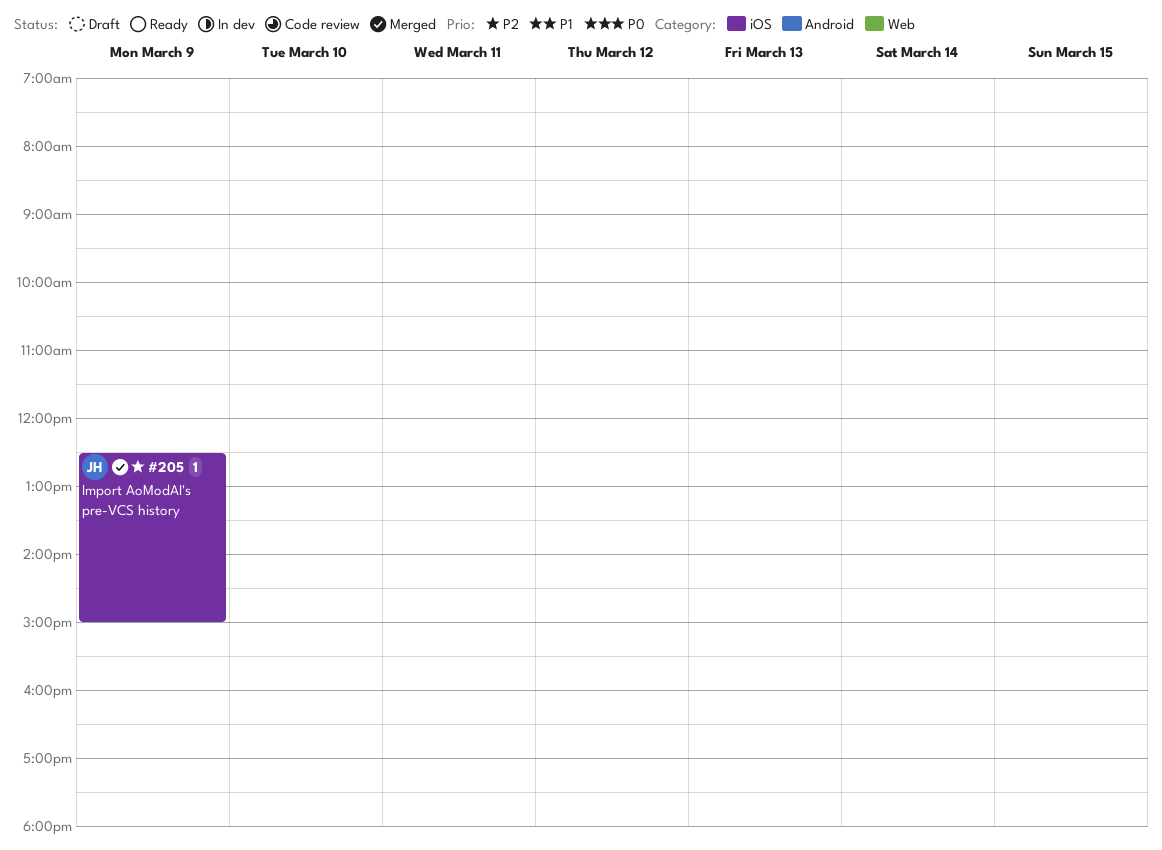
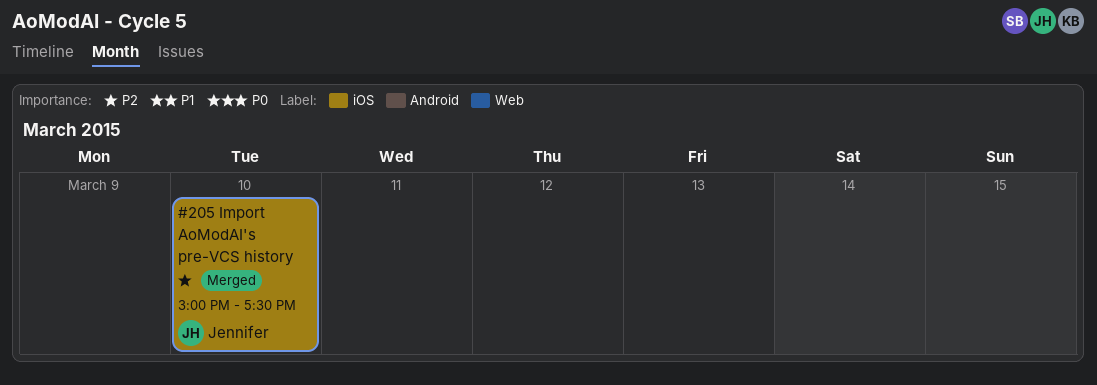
#205, day: Mar 9 -> Mar 10
#205, begins: 12:30 -> 15:00
#205, ends: 15:00 -> 17:30

